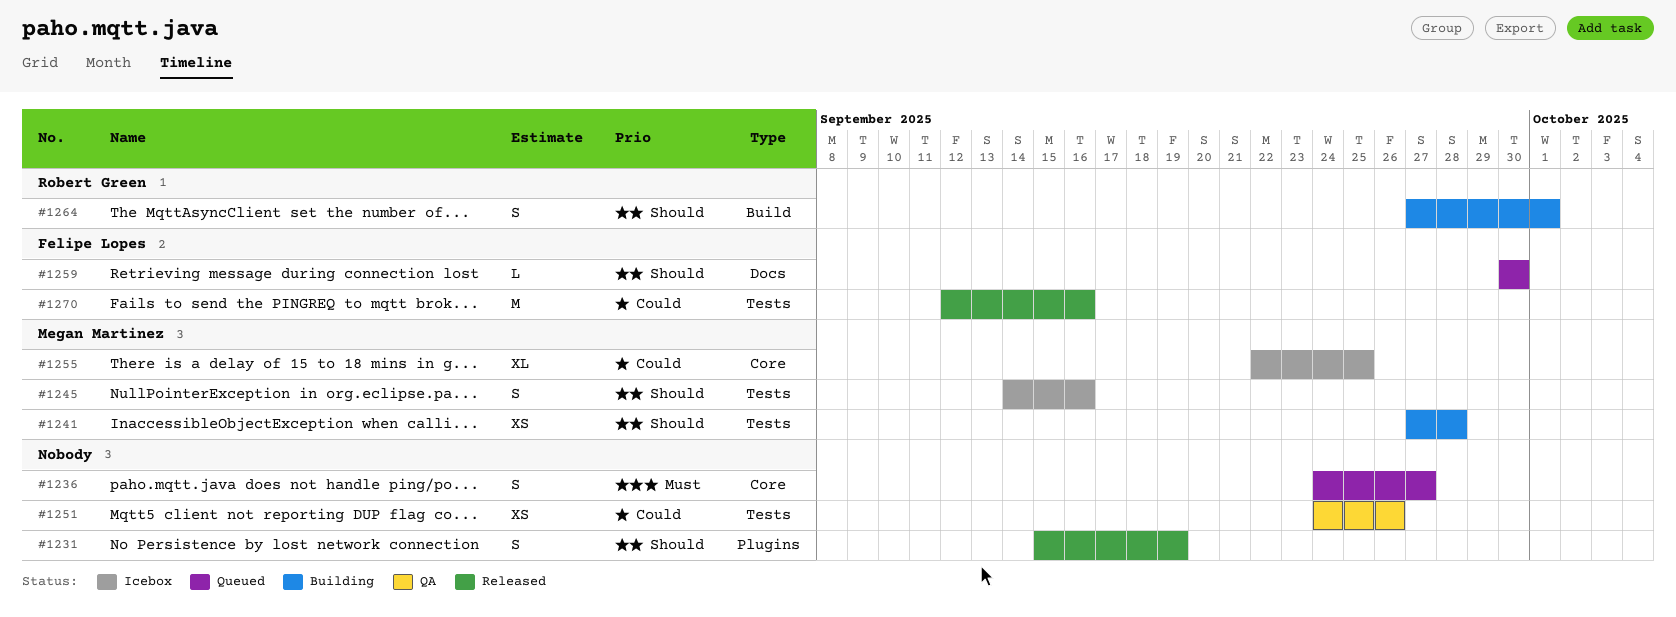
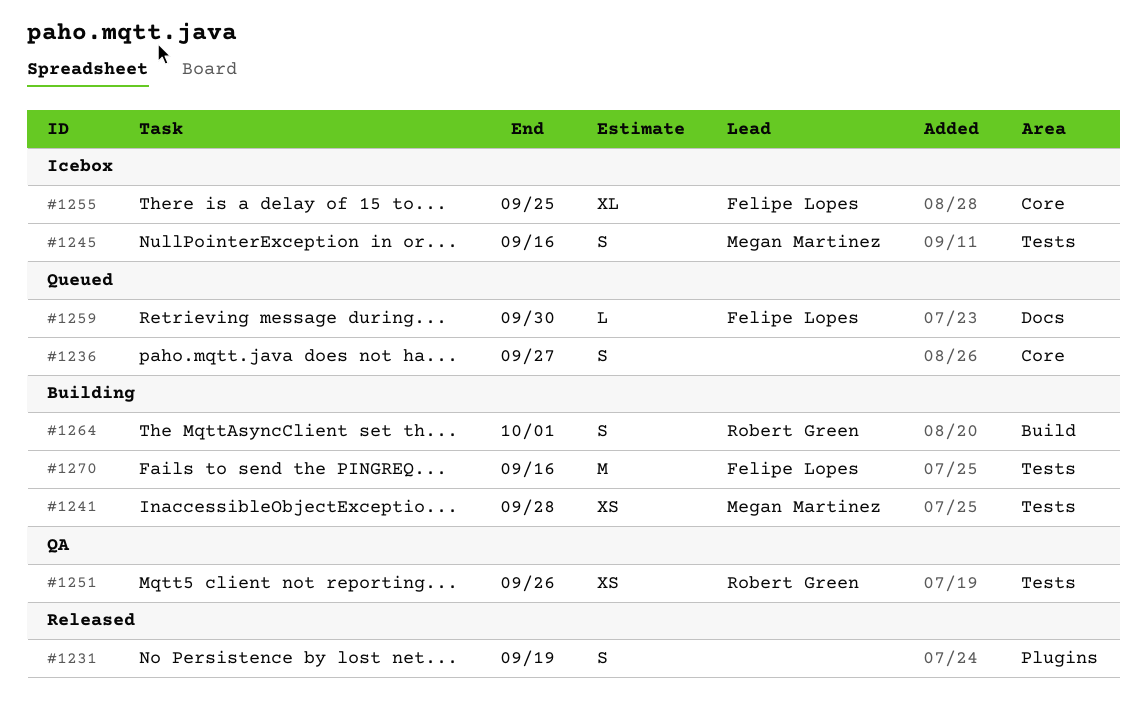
#1251, owner: none -> Robert Green
#1255, owner: Megan Martinez -> Felipe Lopes
#1270, status: Released -> Building

